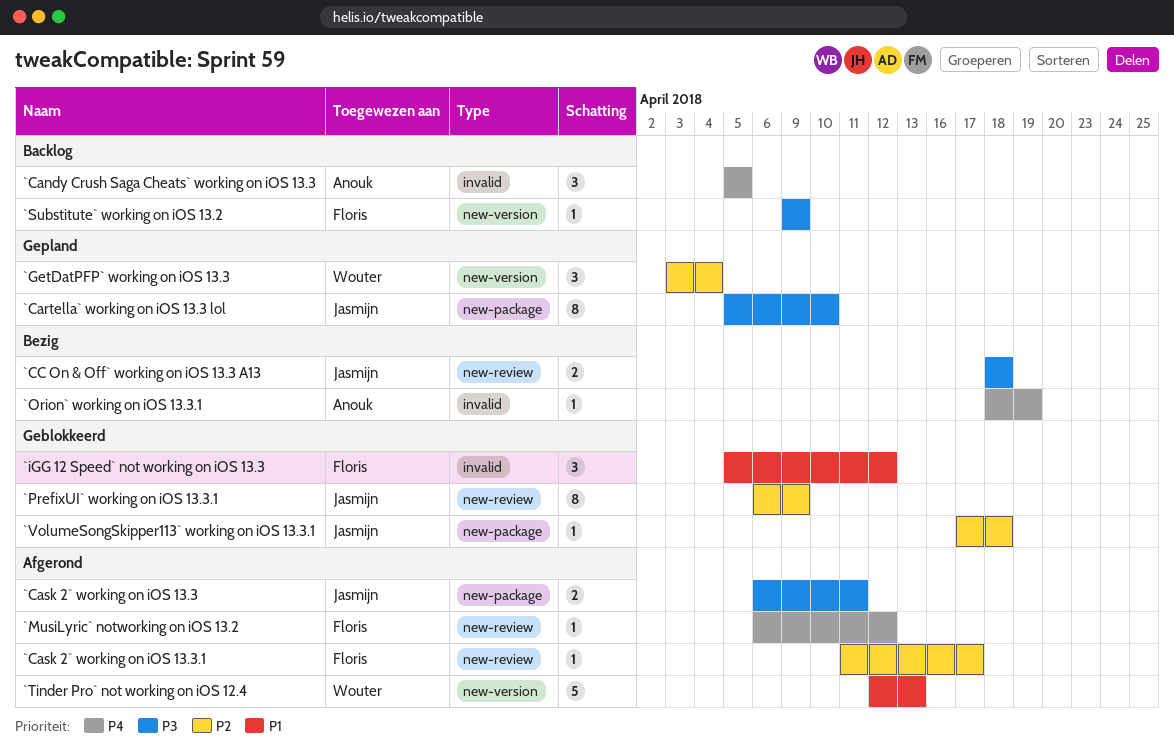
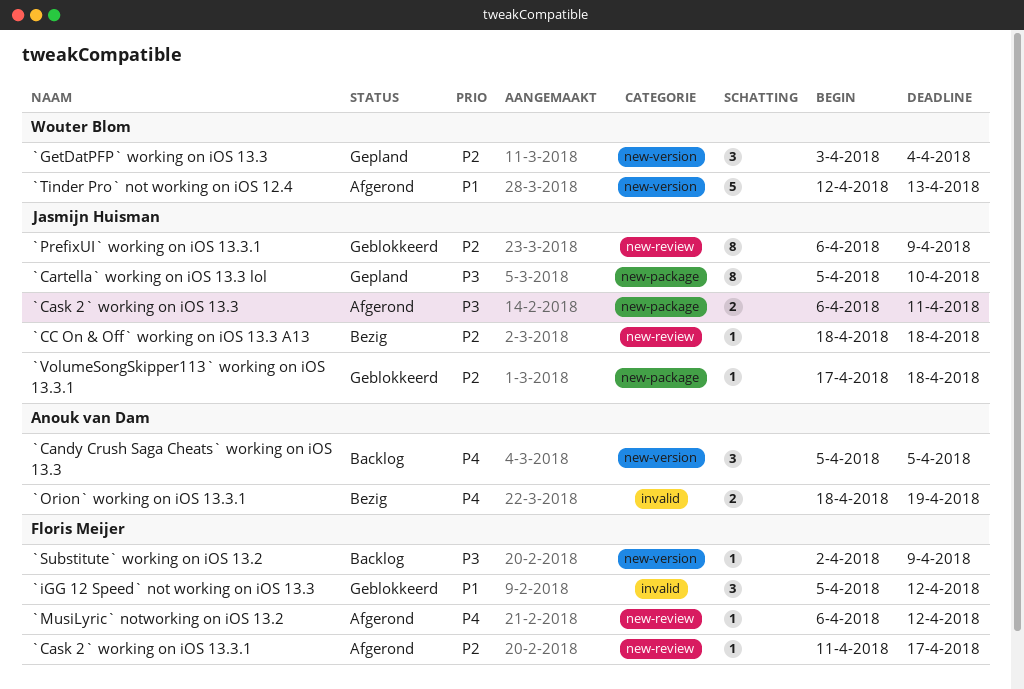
`Candy Crush Saga Cheats` working on iOS 13.3, label: invalid -> new-version
`CC On & Off` working on iOS 13.3 A13, priority: P3 -> P2
`CC On & Off` working on iOS 13.3 A13, estimate: 2 -> 1
`Orion` working on iOS 13.3.1, estimate: 1 -> 2
`Substitute` working on iOS 13.2, start: Apr 9 -> Apr 2

